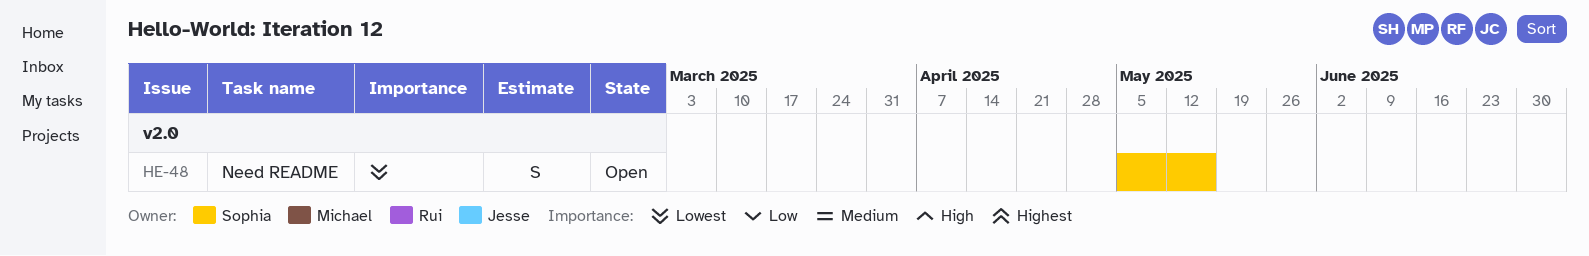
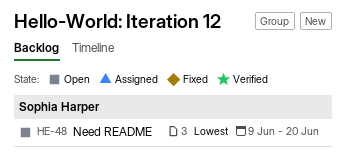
HE-48, start: May 5 -> Jun 9
HE-48, due: May 16 -> Jun 20

